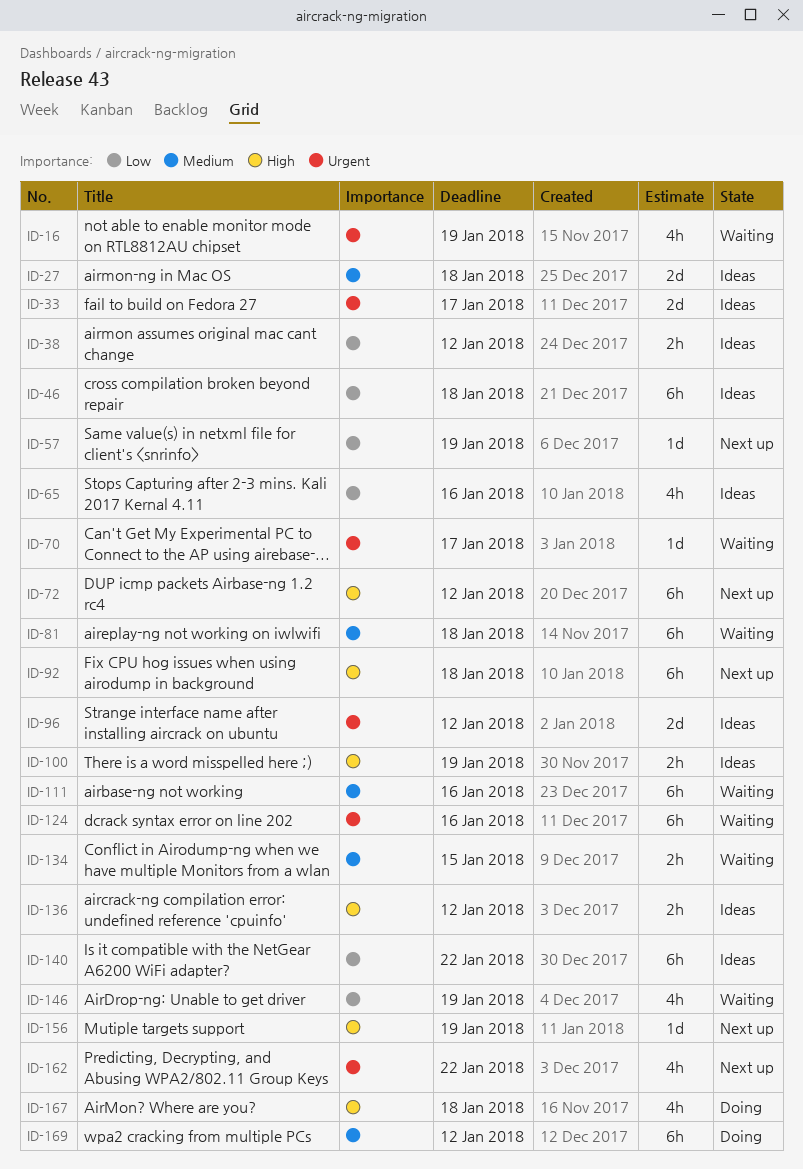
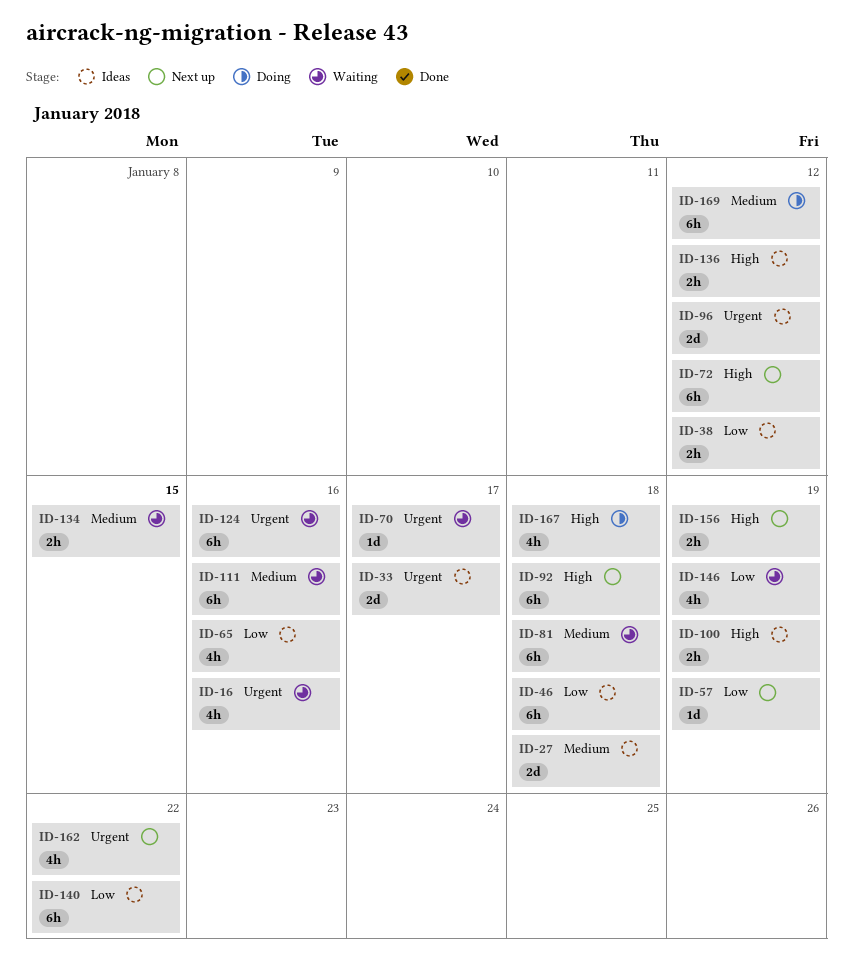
ID-16, due: Jan 19 -> Jan 16
ID-156, estimate: 1d -> 2h

